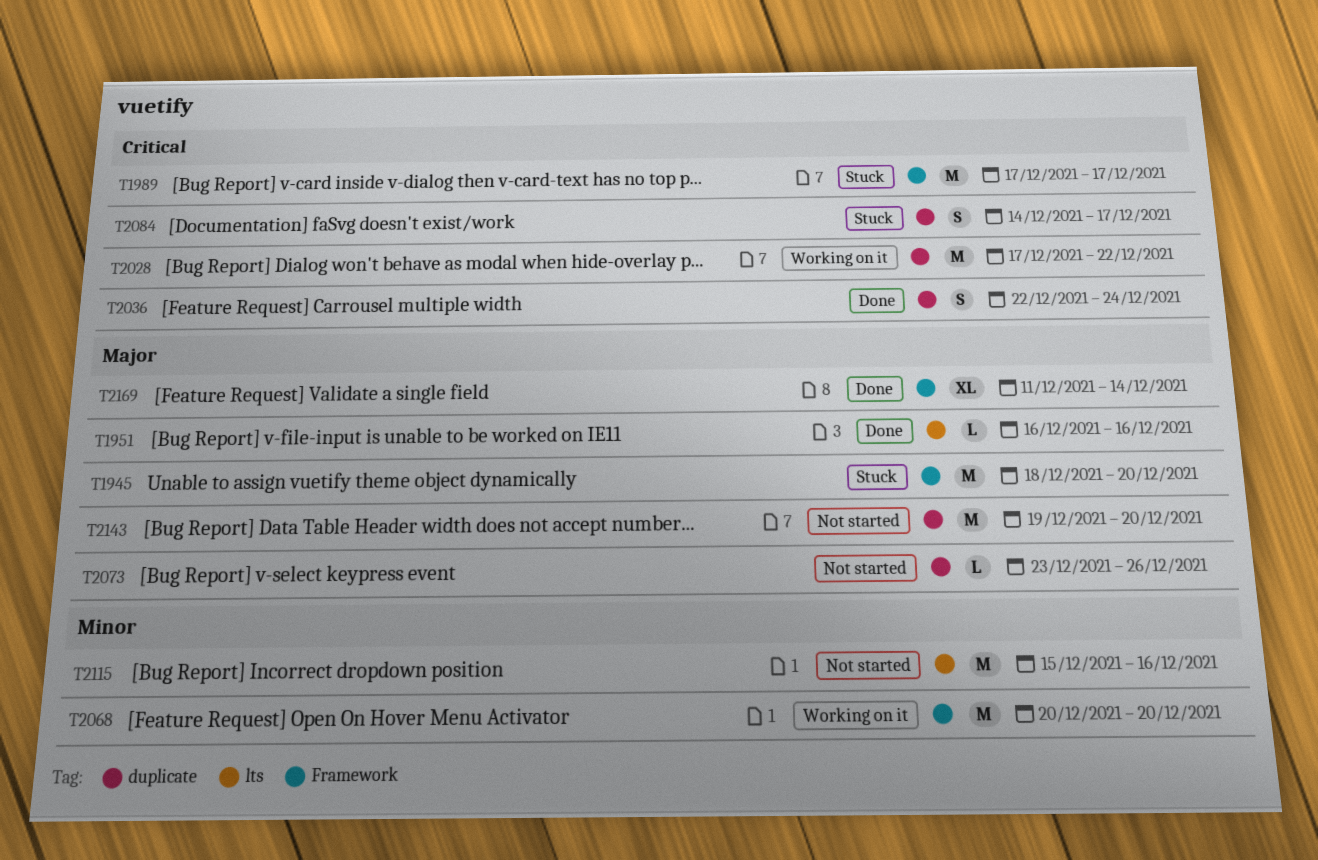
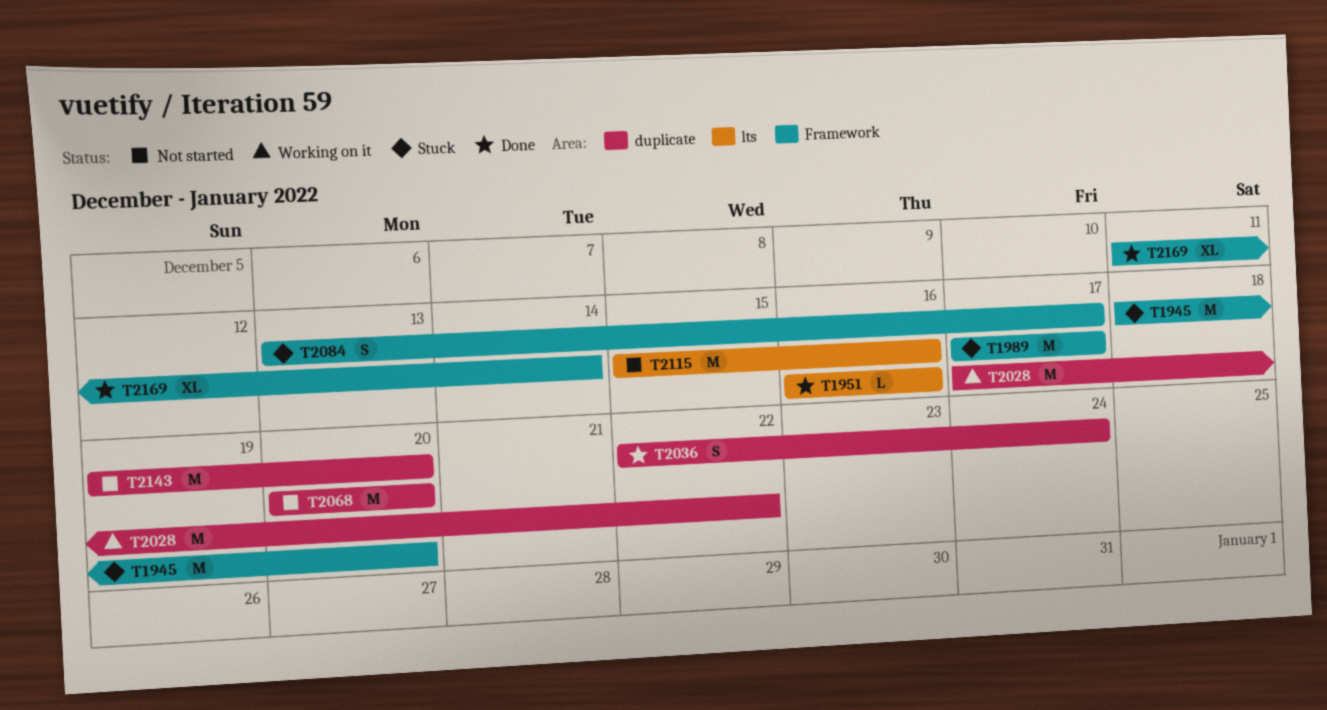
T2068, status: Working on it -> Not started
T2068, label: Framework -> duplicate
T2073: present -> none
T2084, label: duplicate -> Framework
T2084, start: Dec 14 -> Dec 13

